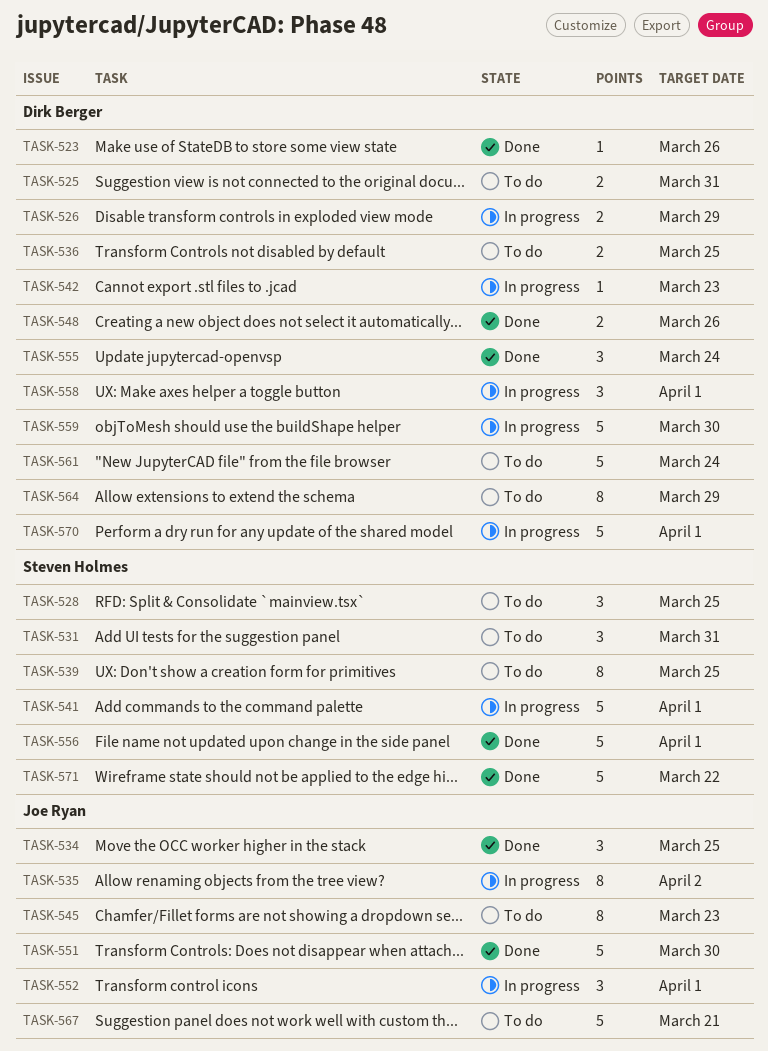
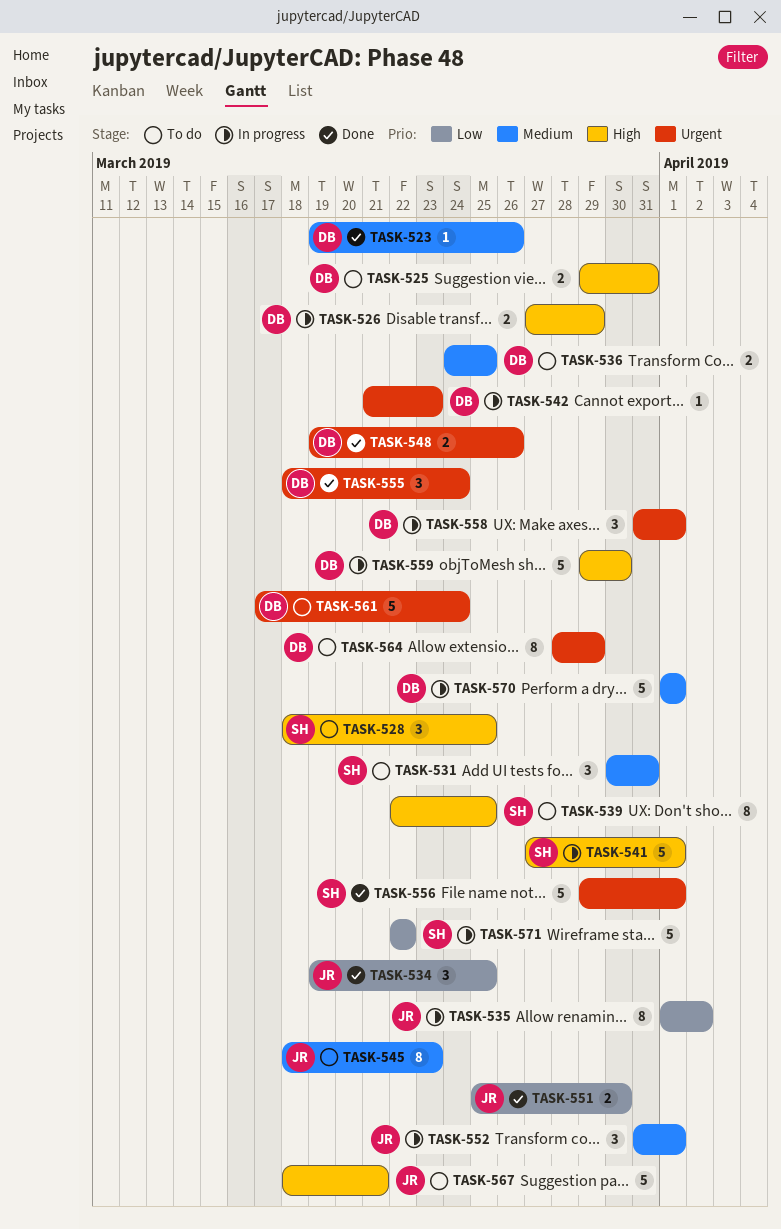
TASK-551, estimate: 5 -> 2
TASK-571, status: Done -> In progress

